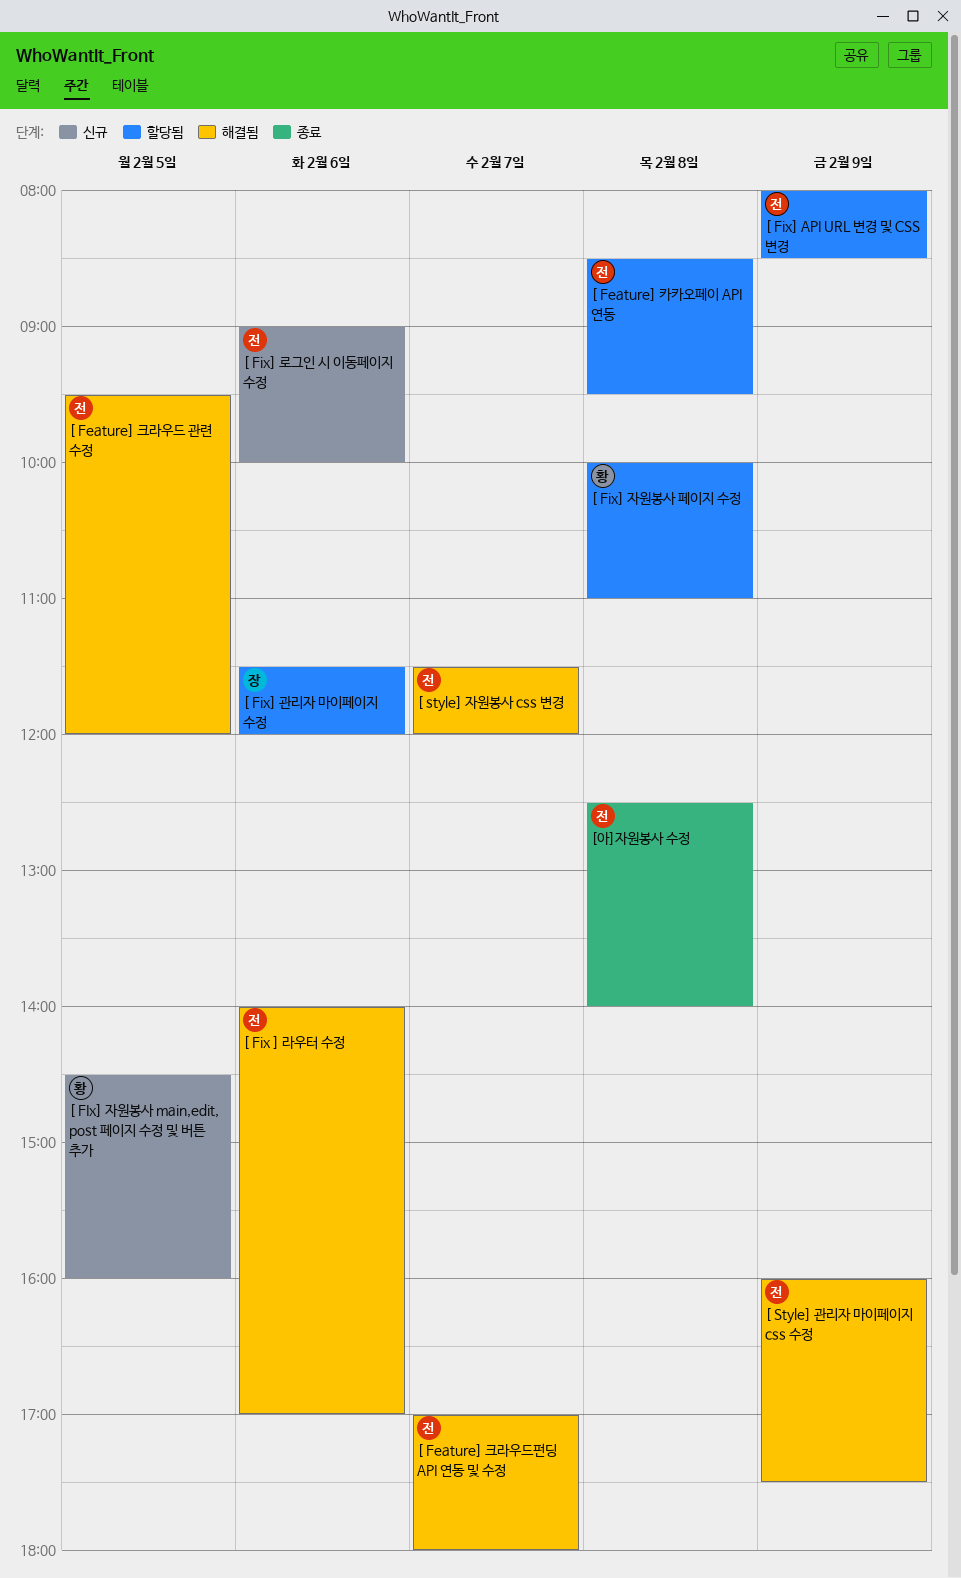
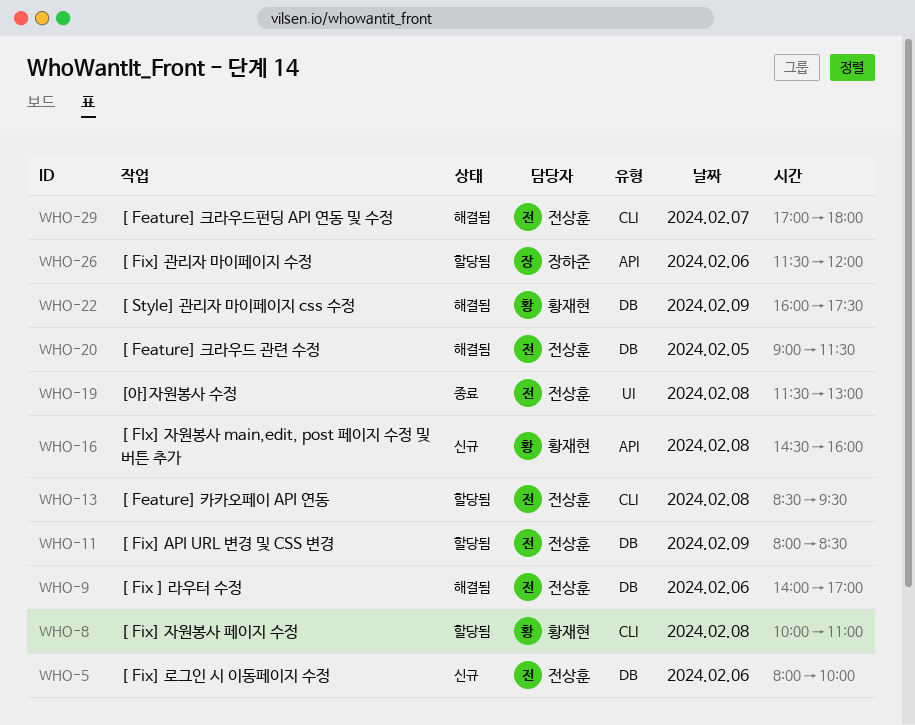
[ Feature] 크라우드 관련 수정, begins: 09:30 -> 09:00
[ Feature] 크라우드 관련 수정, ends: 12:00 -> 11:30
[ Fix] 로그인 시 이동페이지 수정, begins: 09:00 -> 08:00
[ FIx] 자원봉사 main,edit, post 페이지 수정 및 버튼 추가, day: Feb 5 -> Feb 8
[ Style] 관리자 마이페이지 css 수정, owner: 전상훈 -> 황재현
[ style] 자원봉사 css 변경: present -> none
[아]자원봉사 수정, begins: 12:30 -> 11:30
[아]자원봉사 수정, ends: 14:00 -> 13:00

